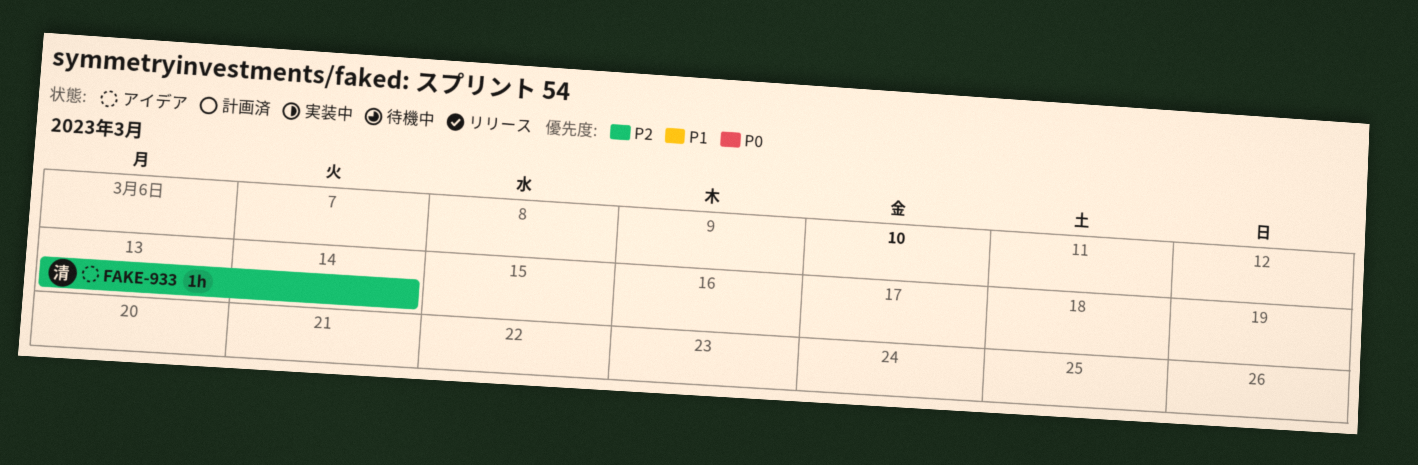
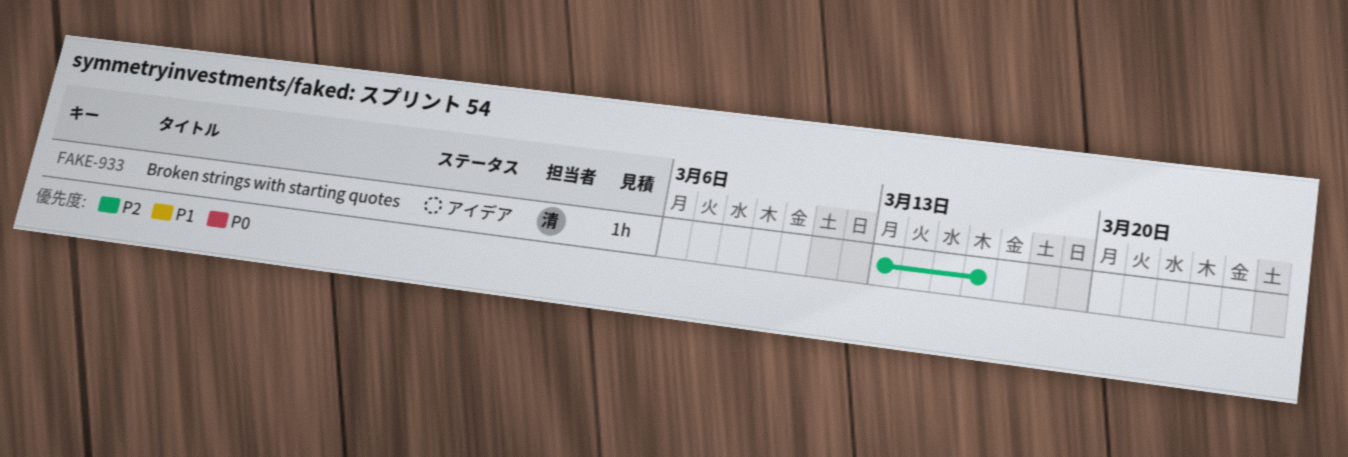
FAKE-933, due: Mar 14 -> Mar 16

